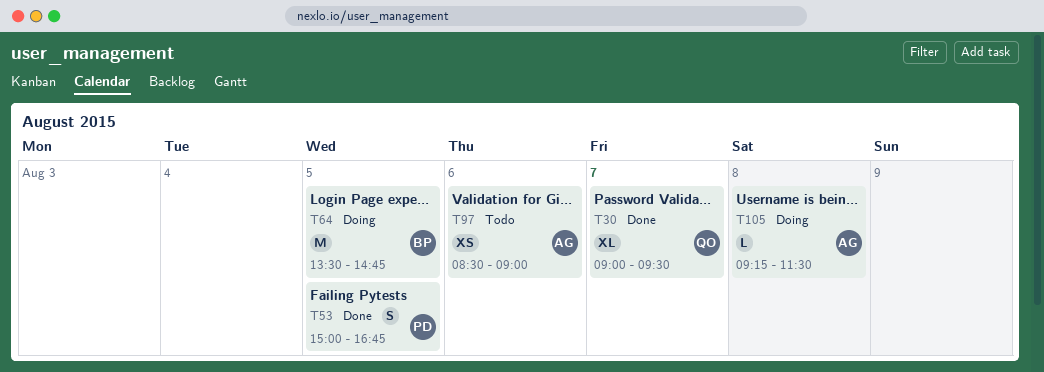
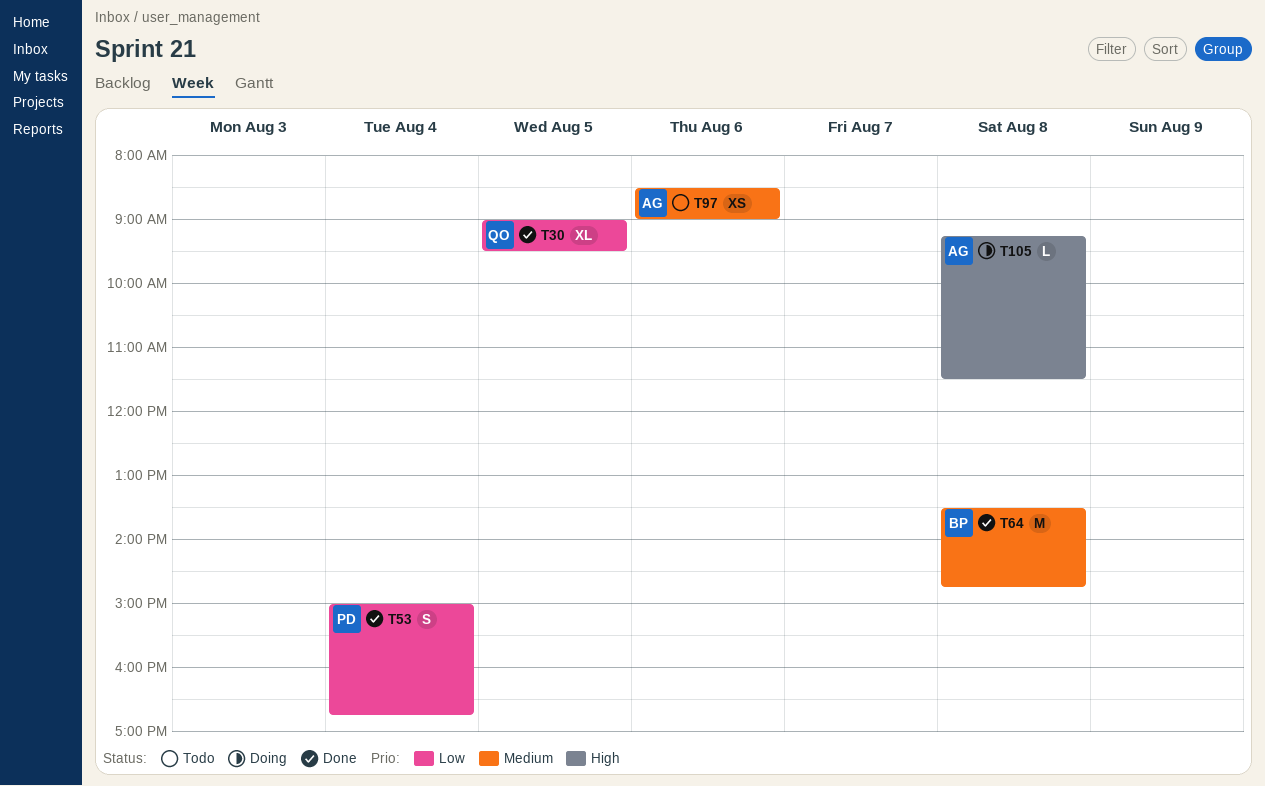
T30, day: Aug 7 -> Aug 5
T53, day: Aug 5 -> Aug 4
T64, status: Doing -> Done
T64, day: Aug 5 -> Aug 8

